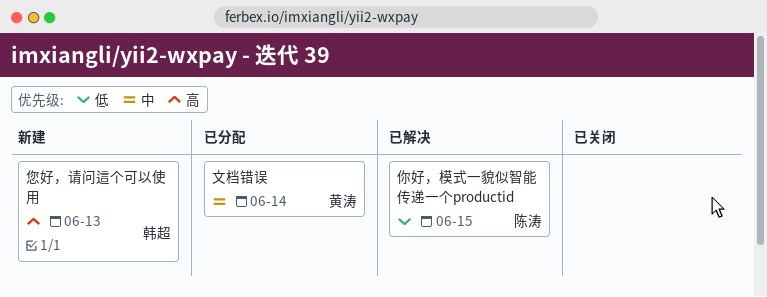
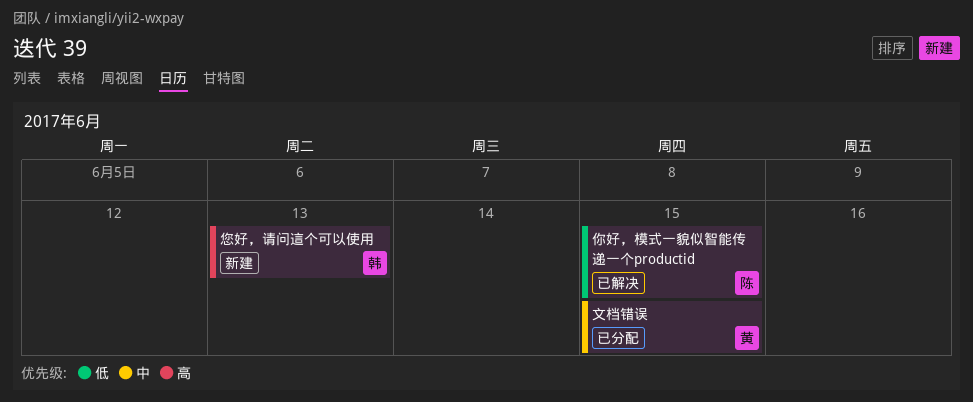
文档错误, due: Jun 14 -> Jun 15

